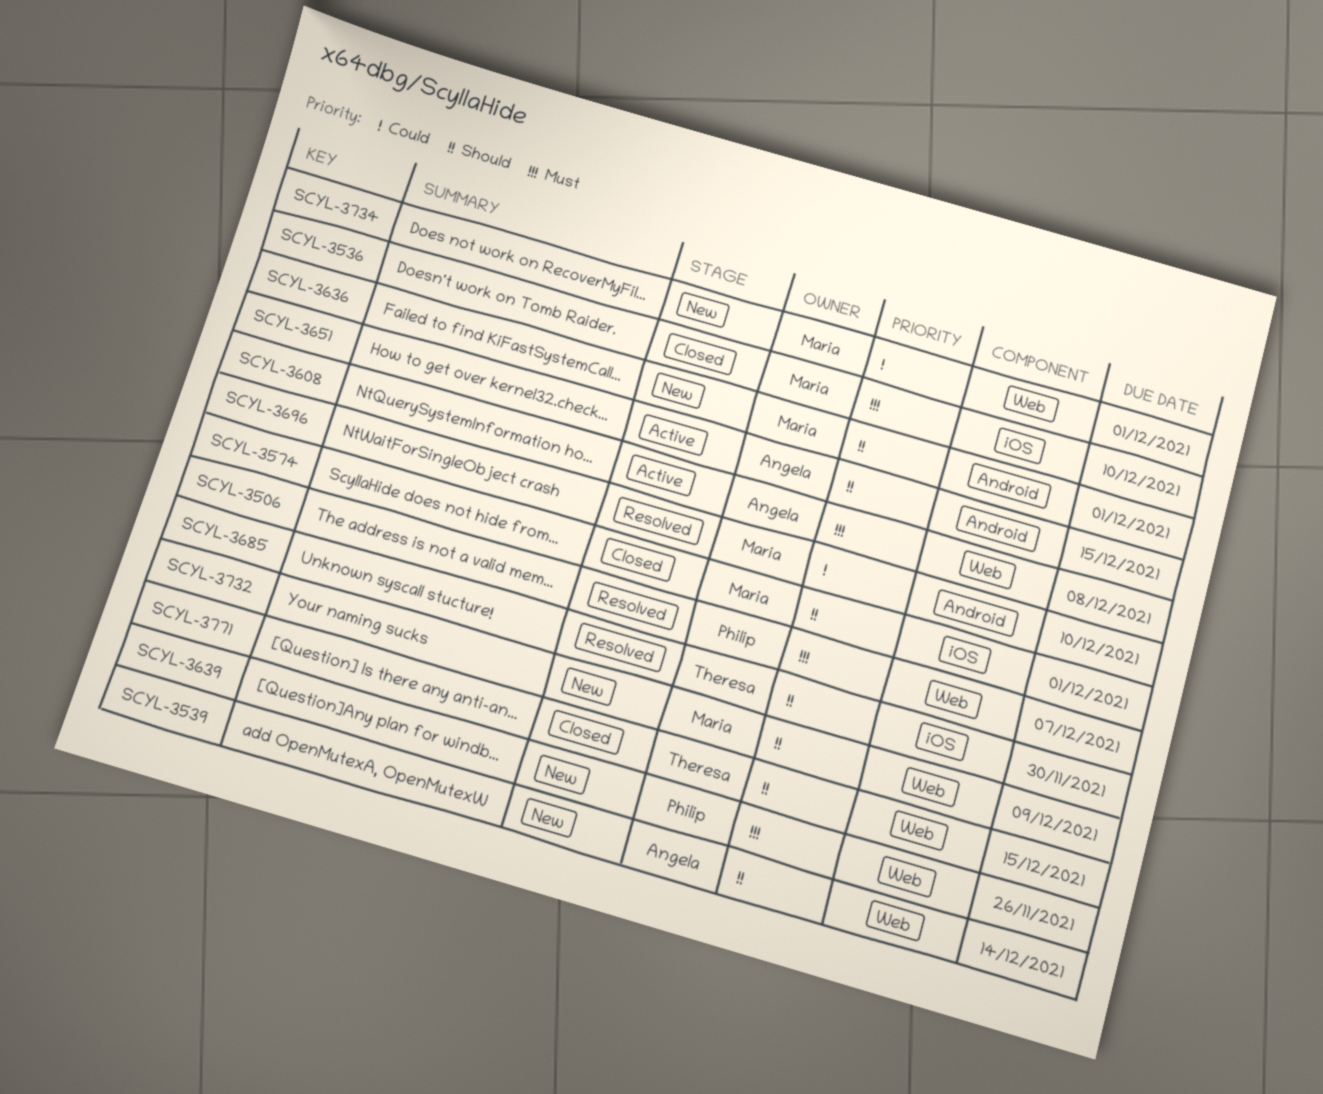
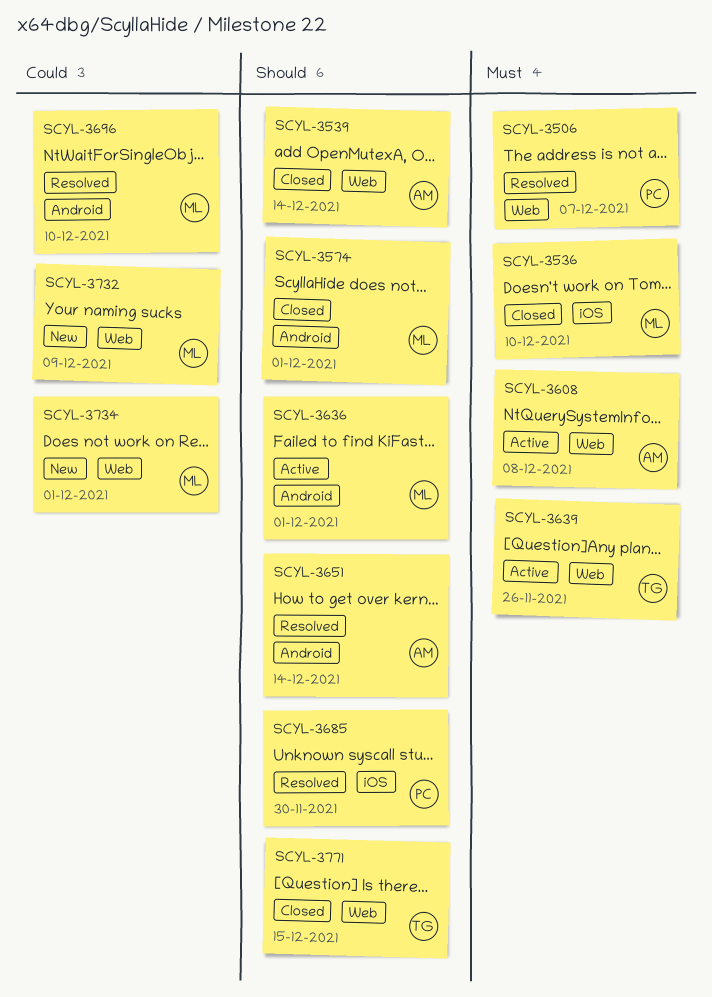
SCYL-3539, status: New -> Closed
SCYL-3574, label: iOS -> Android
SCYL-3636, status: New -> Active
SCYL-3639, status: New -> Active
SCYL-3639, owner: Philip -> Theresa
SCYL-3651, status: Active -> Resolved
SCYL-3651, due: Dec 15 -> Dec 14
SCYL-3685, owner: Theresa -> Philip
SCYL-3732, priority: Should -> Could

